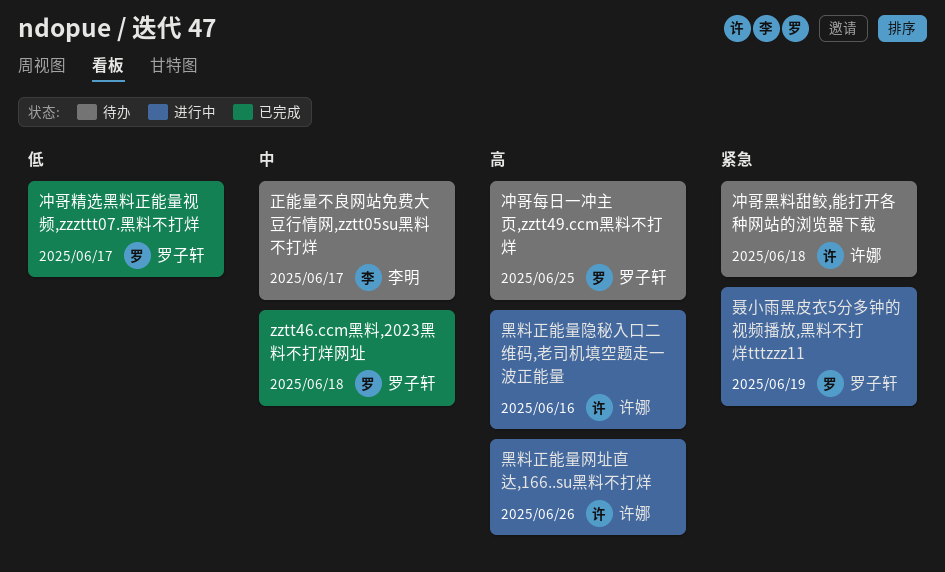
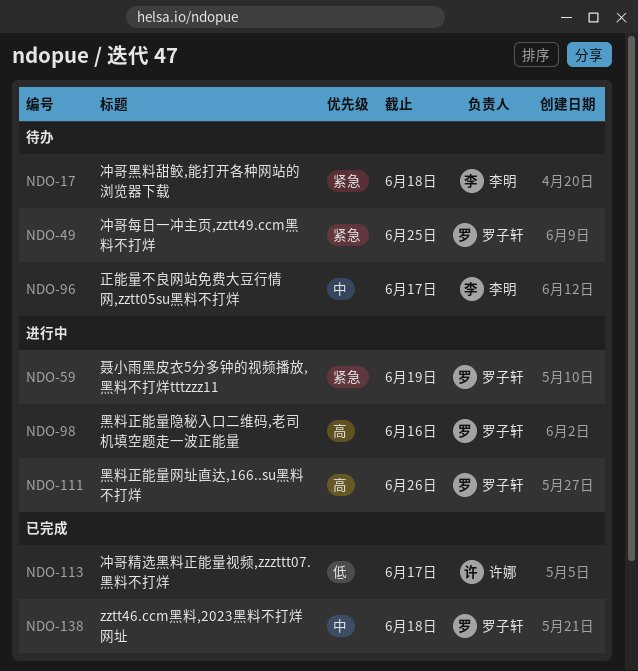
冲哥每日一冲主页,zztt49.ccm黑料不打烊, priority: 高 -> 紧急
冲哥精选黑料正能量视频,zzzttt07.黑料不打烊, owner: 罗子轩 -> 许娜
冲哥黑料甜鲛,能打开各种网站的浏览器下载, owner: 许娜 -> 李明
黑料正能量网址直达,166..su黑料不打烊, owner: 许娜 -> 罗子轩
黑料正能量隐秘入口二维码,老司机填空题走一波正能量, owner: 许娜 -> 罗子轩

